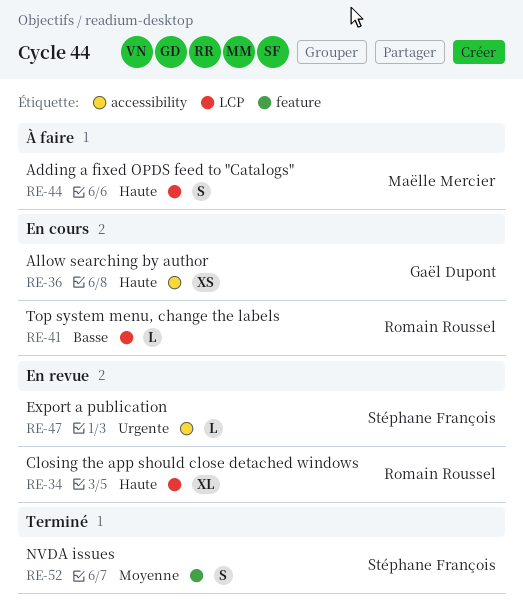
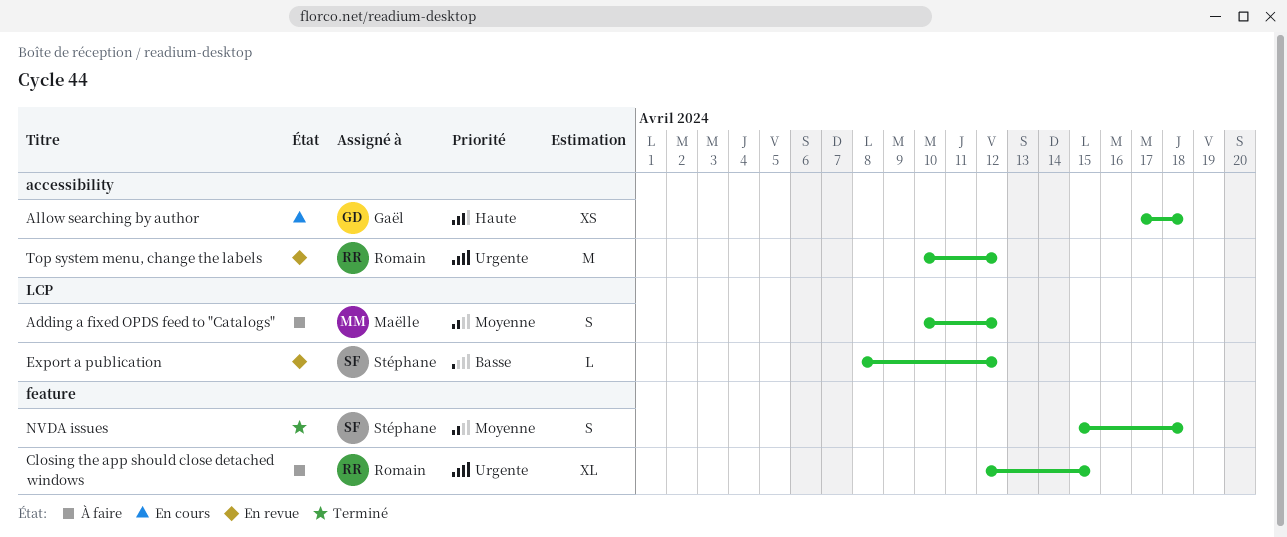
Adding a fixed OPDS feed to "Catalogs", priority: Haute -> Moyenne
Closing the app should close detached windows, status: En revue -> À faire
Closing the app should close detached windows, priority: Haute -> Urgente
Closing the app should close detached windows, label: LCP -> feature
Export a publication, priority: Urgente -> Basse
Export a publication, label: accessibility -> LCP
Top system menu, change the labels, status: En cours -> En revue
Top system menu, change the labels, priority: Basse -> Urgente
Top system menu, change the labels, label: LCP -> accessibility
Top system menu, change the labels, estimate: L -> M

